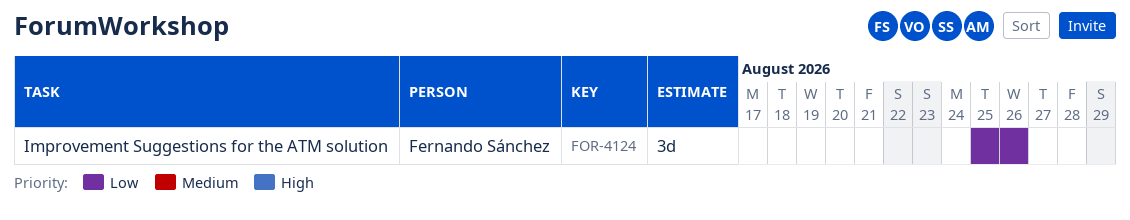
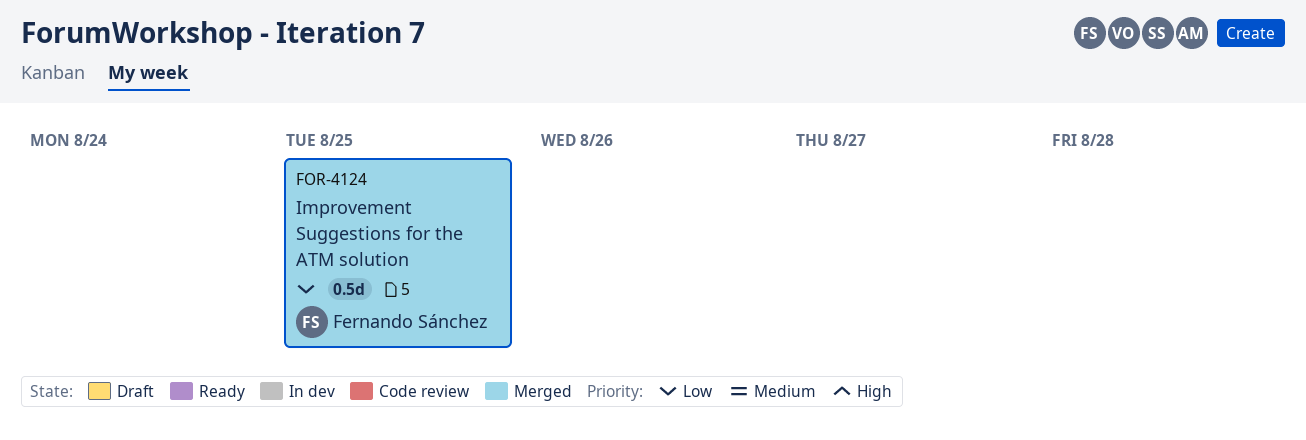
FOR-4124, estimate: 3d -> 0.5d
FOR-4124, due: Aug 26 -> Aug 25

